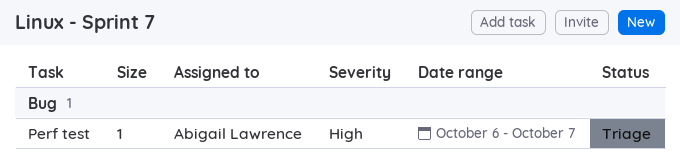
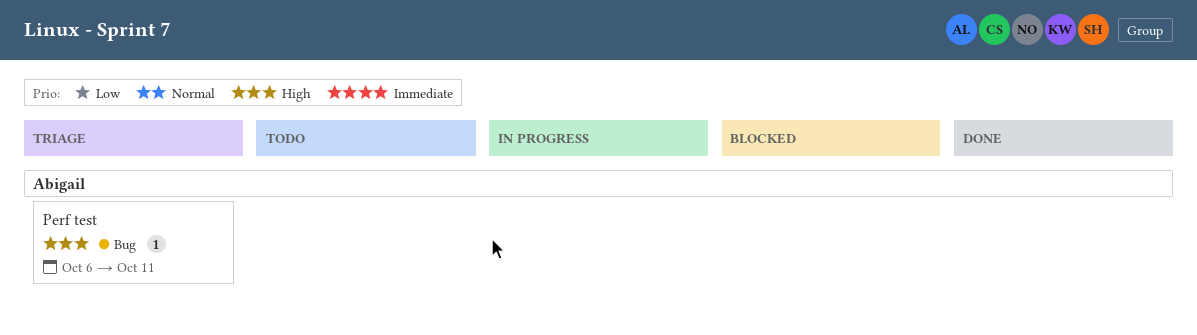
Perf test, due: Oct 7 -> Oct 11

